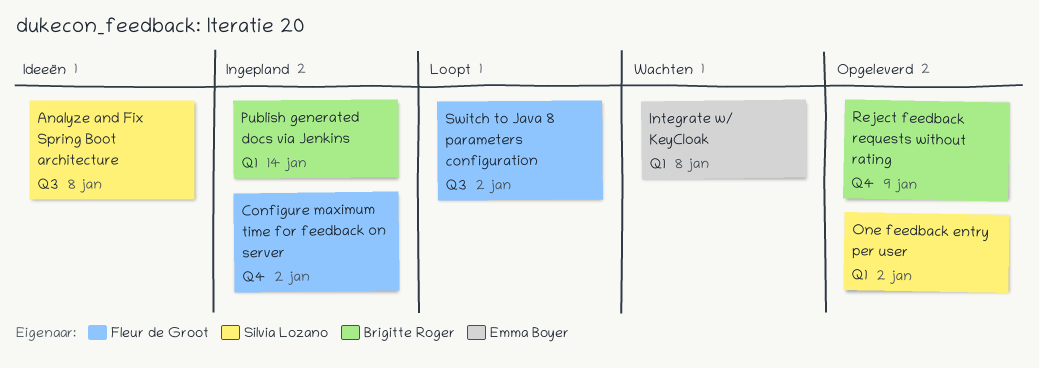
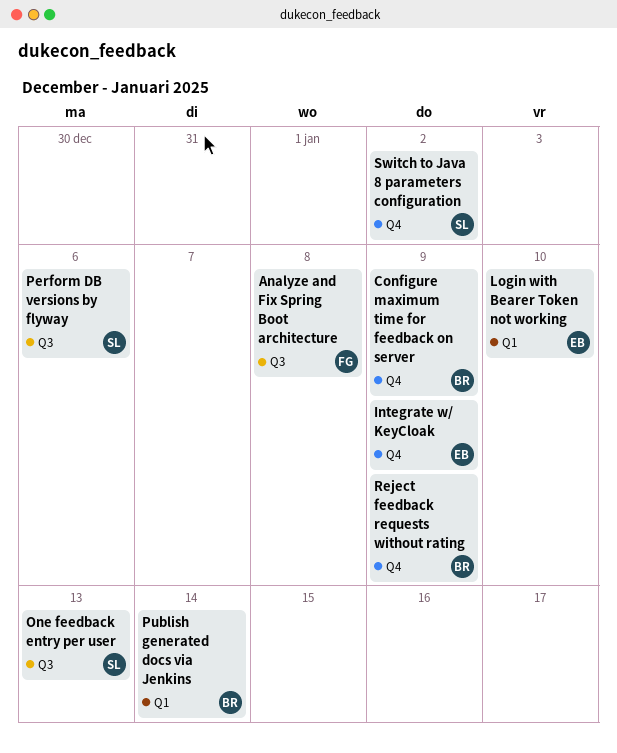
Analyze and Fix Spring Boot architecture, owner: Silvia Lozano -> Fleur de Groot
Configure maximum time for feedback on server, owner: Fleur de Groot -> Brigitte Roger
Configure maximum time for feedback on server, due: Jan 2 -> Jan 9
Integrate w/ KeyCloak, label: Q1 -> Q4
Integrate w/ KeyCloak, due: Jan 8 -> Jan 9
Login with Bearer Token not working: none -> present
One feedback entry per user, label: Q1 -> Q3
One feedback entry per user, due: Jan 2 -> Jan 13
Perform DB versions by flyway: none -> present
Switch to Java 8 parameters configuration, owner: Fleur de Groot -> Silvia Lozano
Switch to Java 8 parameters configuration, label: Q3 -> Q4

